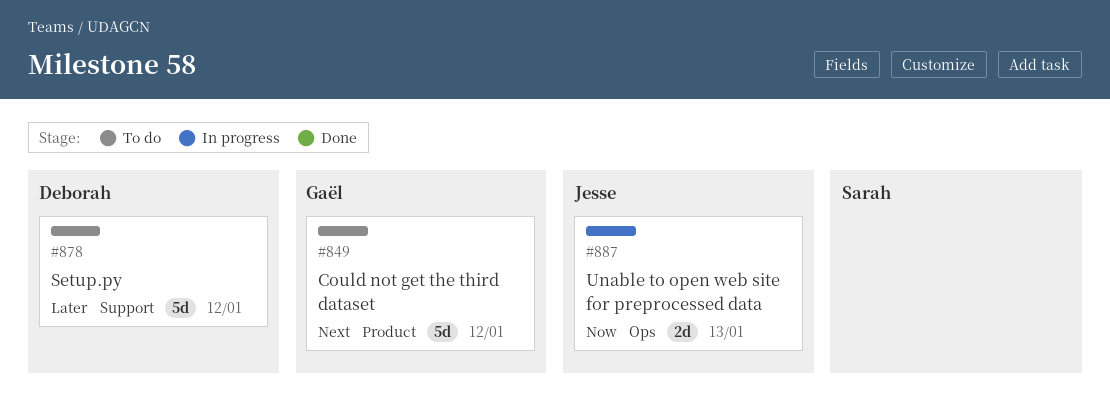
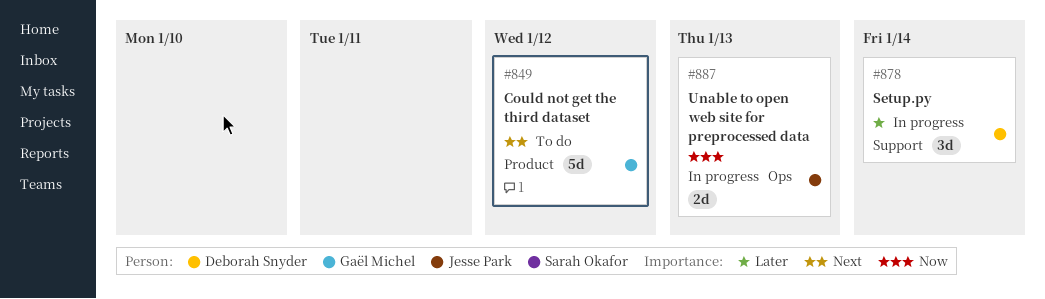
#878, status: To do -> In progress
#878, estimate: 5d -> 3d
#878, due: Jan 12 -> Jan 14

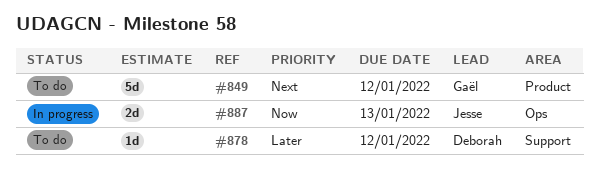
#878, status: In progress -> To do
#878, estimate: 3d -> 1d
#878, due: Jan 14 -> Jan 12

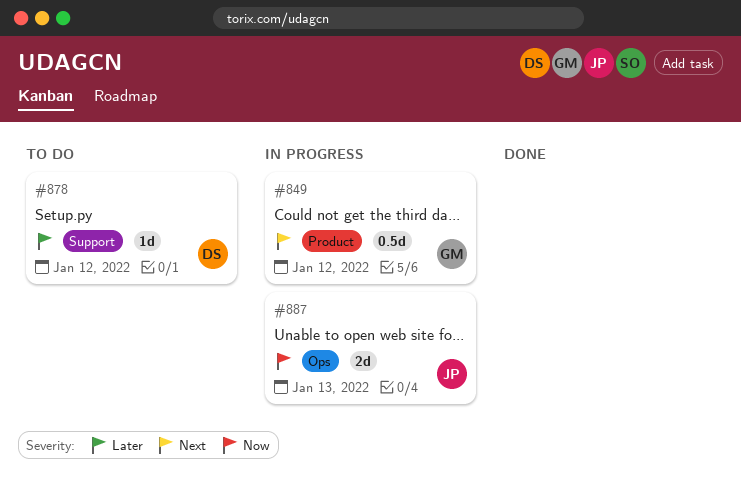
#849, status: To do -> In progress
#849, estimate: 5d -> 0.5d

